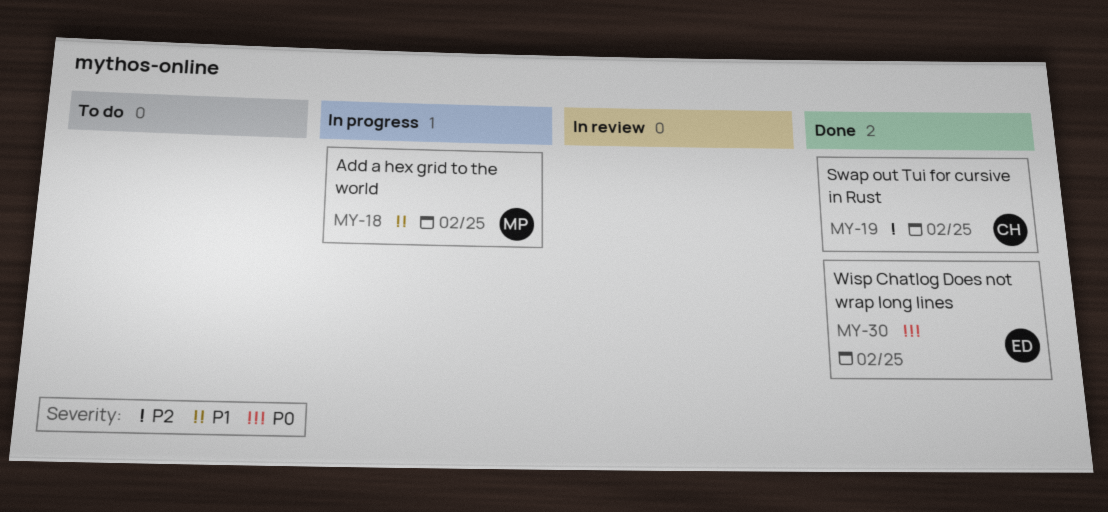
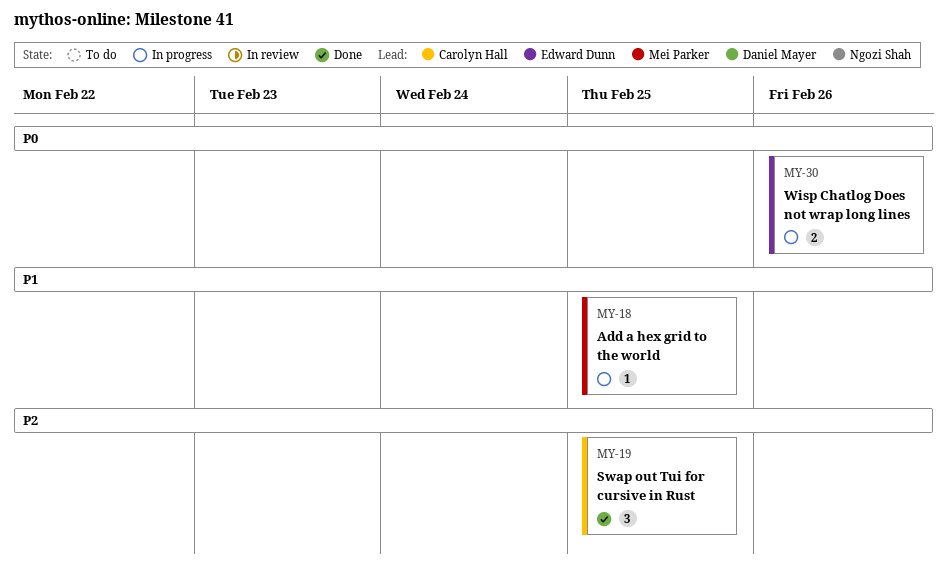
MY-30, status: Done -> In progress
MY-30, due: Feb 25 -> Feb 26

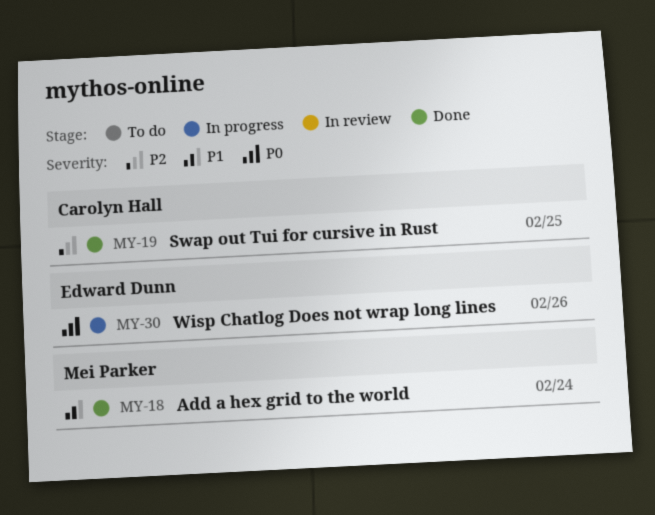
MY-18, status: In progress -> Done
MY-18, due: Feb 25 -> Feb 24

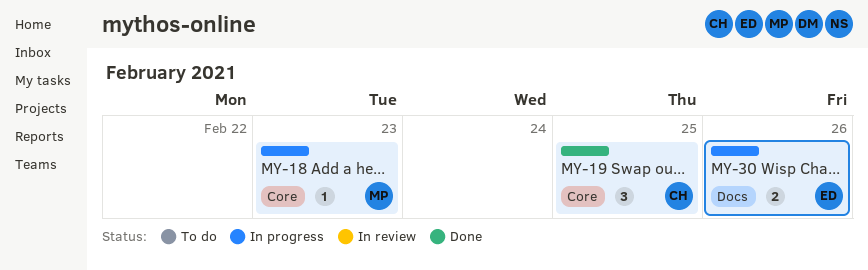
MY-18, status: Done -> In progress
MY-18, due: Feb 24 -> Feb 23

